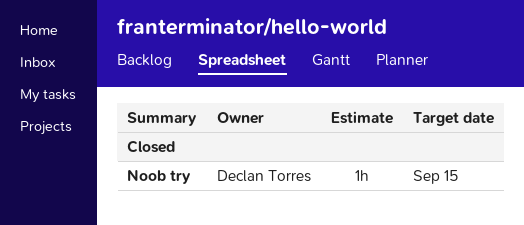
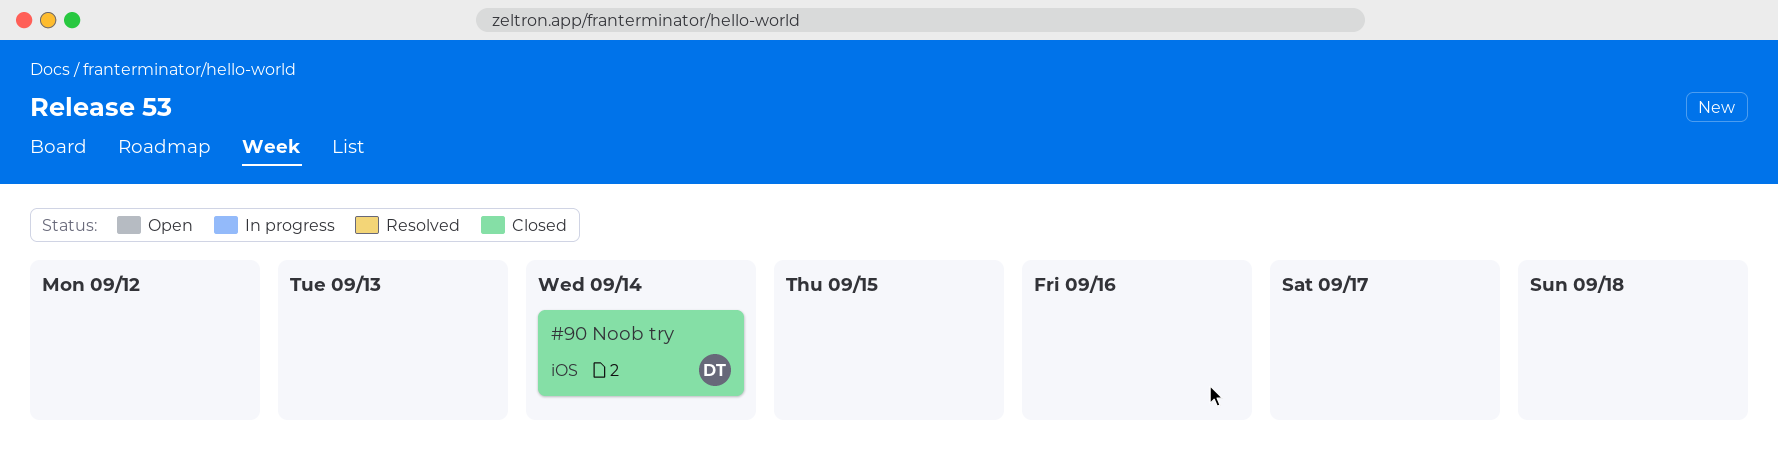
Noob try, due: Sep 15 -> Sep 14

